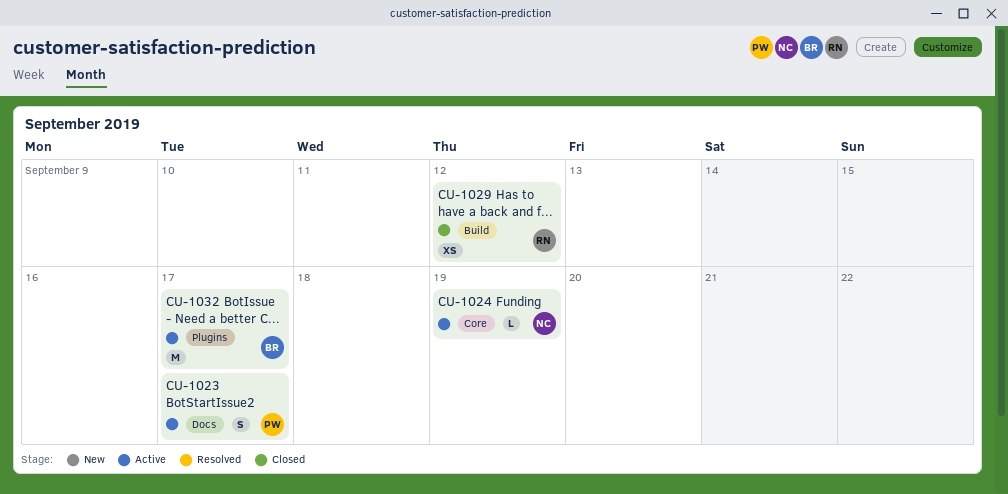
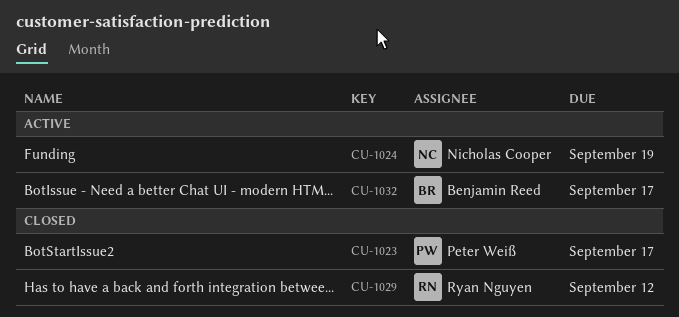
CU-1023, status: Active -> Closed

